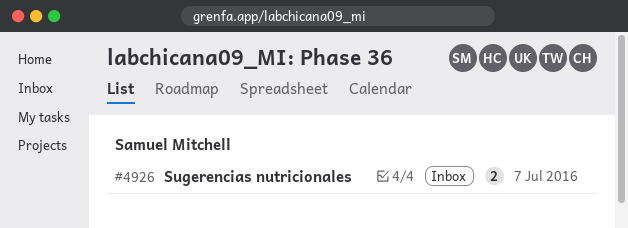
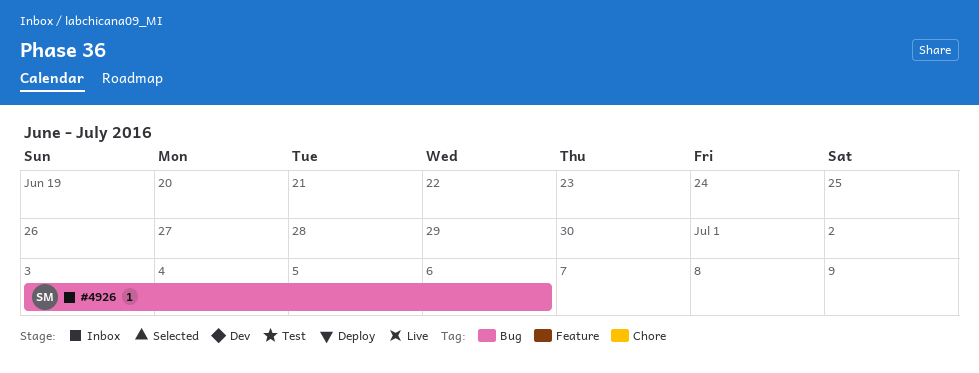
#4926, estimate: 2 -> 1
#4926, due: Jul 7 -> Jul 6

